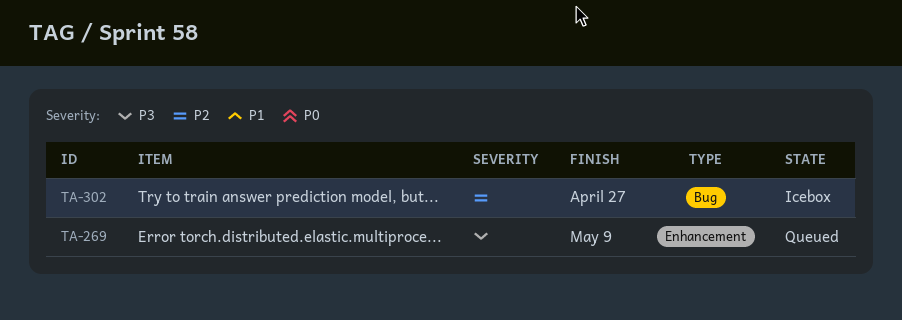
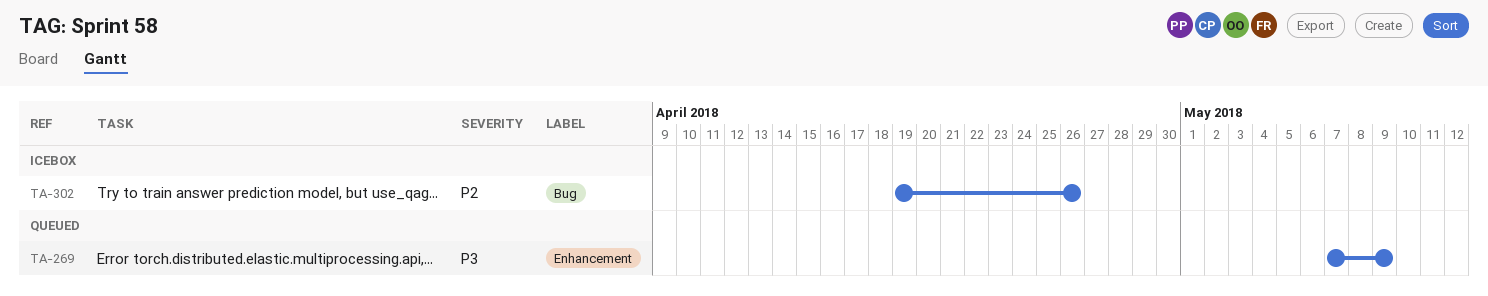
TA-302, due: Apr 27 -> Apr 26

